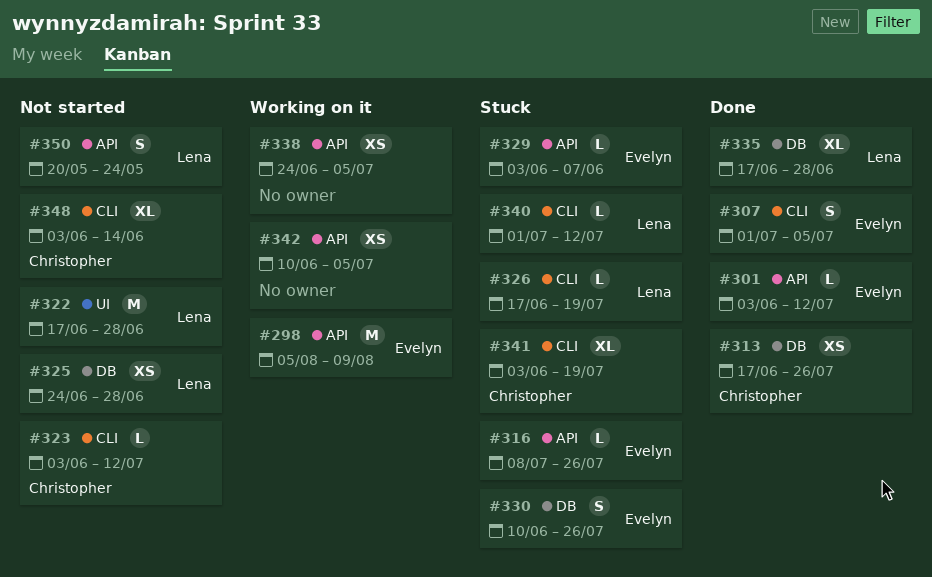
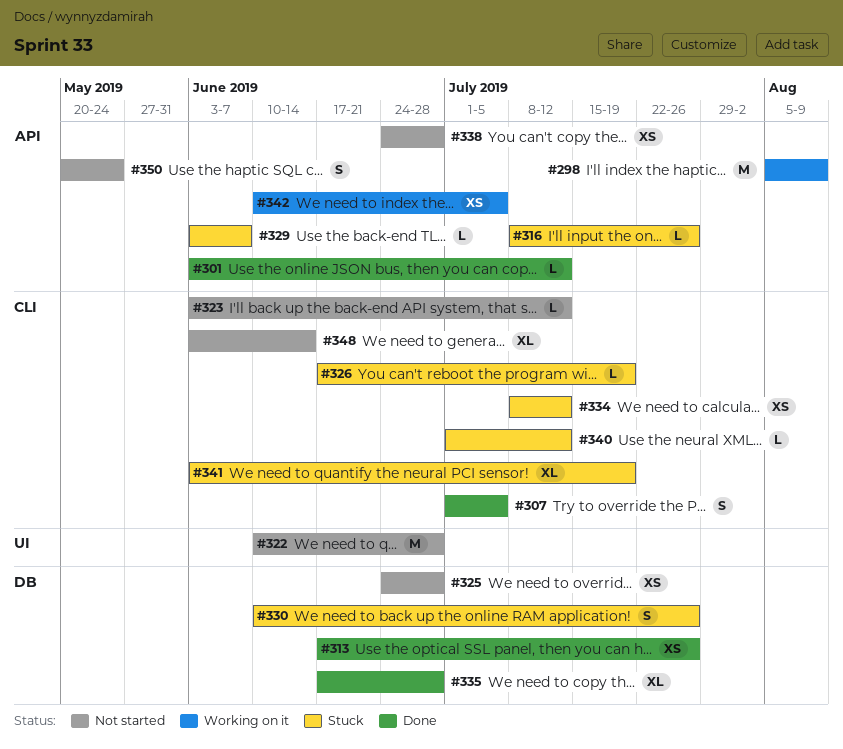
#322, start: Jun 17 -> Jun 10
#334: none -> present
#338, status: Working on it -> Not started
#338, due: Jul 5 -> Jun 28

